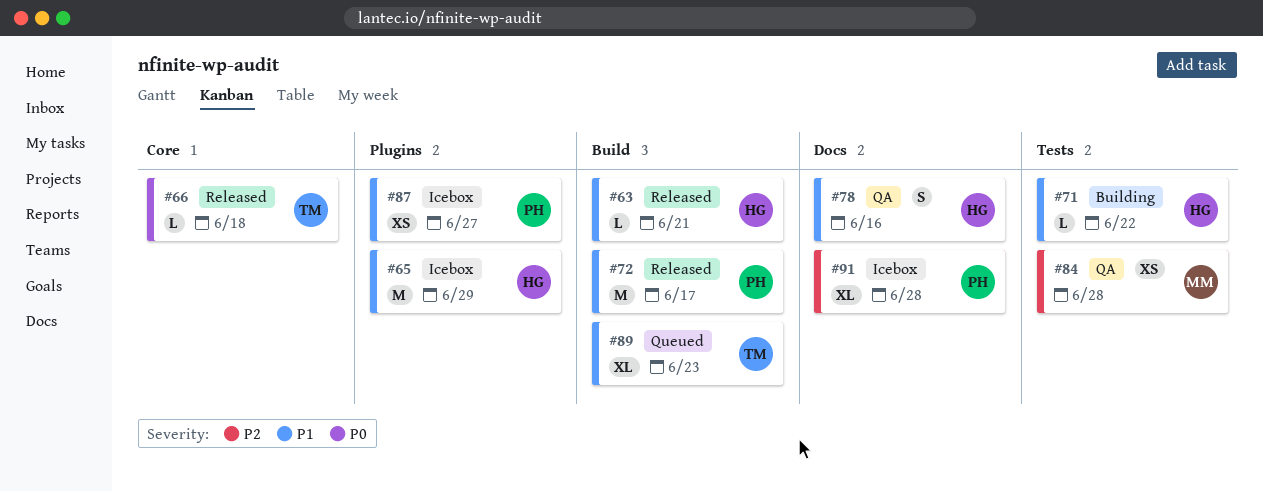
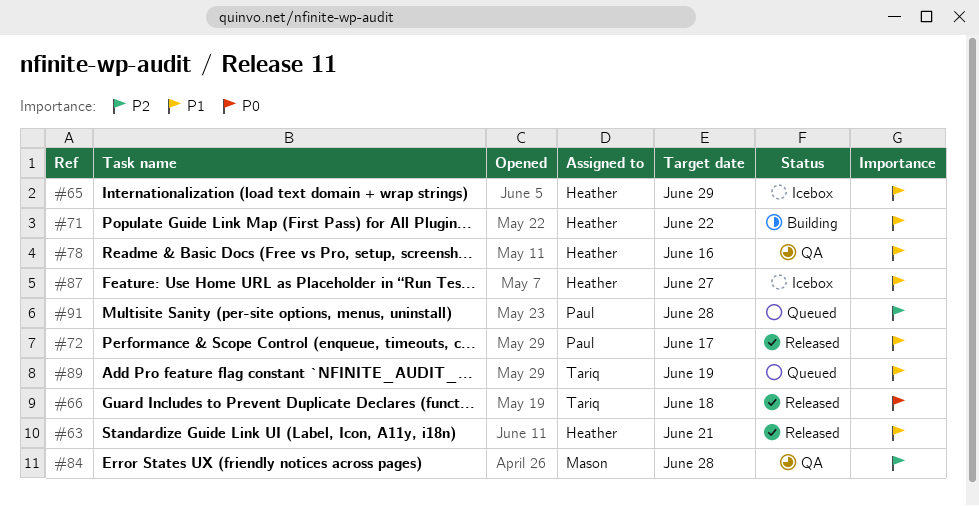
#87, owner: Paul -> Heather
#89, due: Jun 23 -> Jun 19
#91, status: Icebox -> Queued

